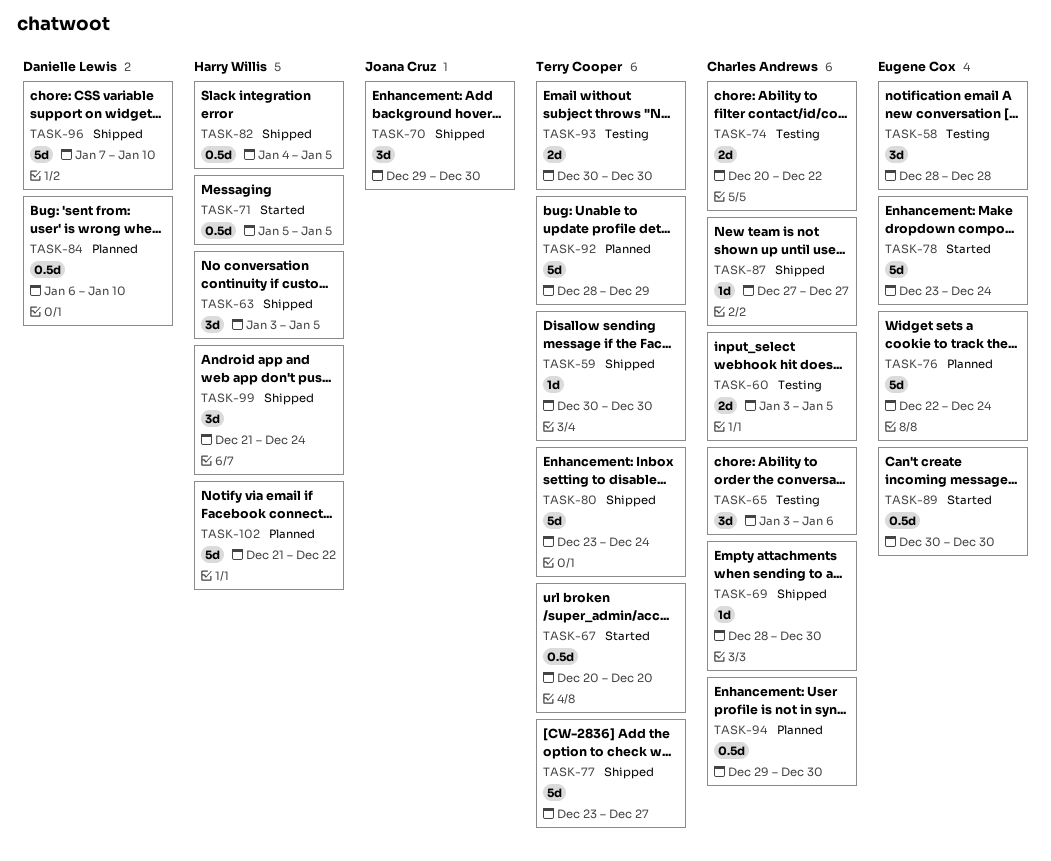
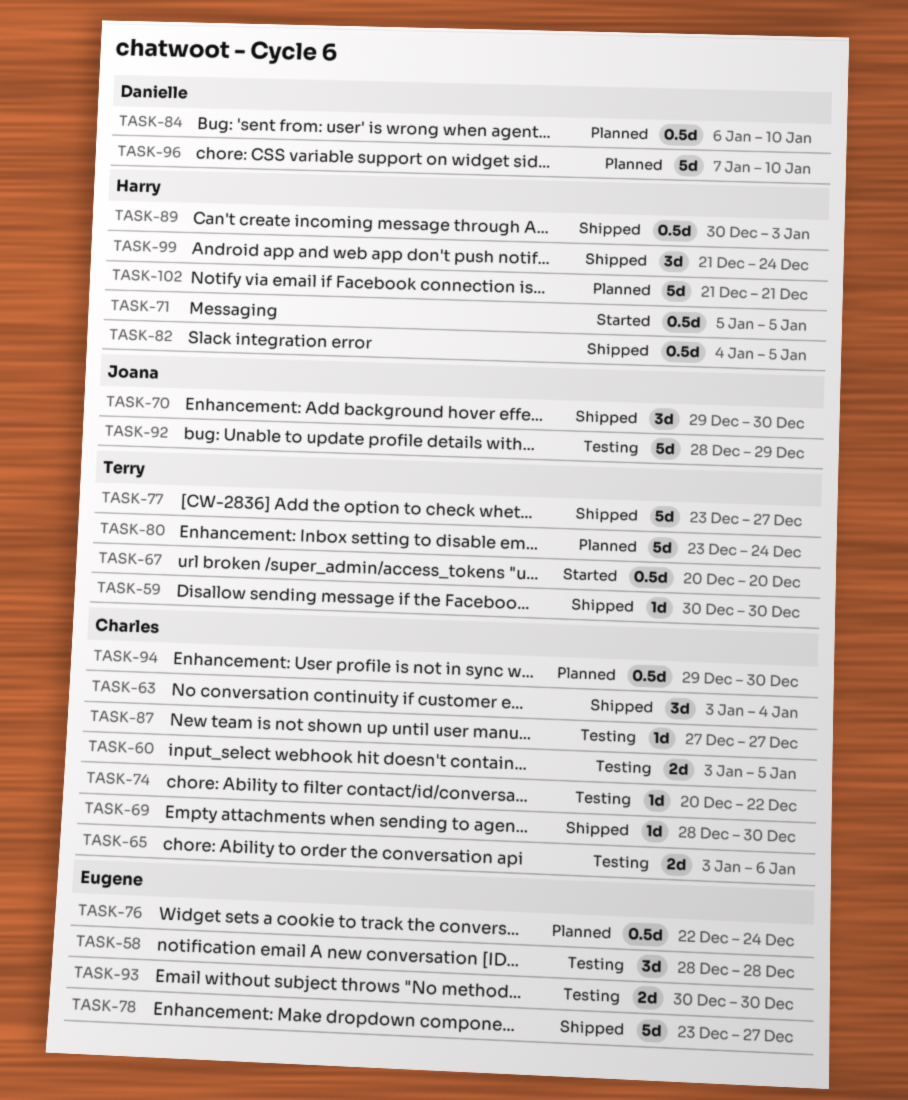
TASK-63, owner: Harry Willis -> Charles Andrews
TASK-63, due: Jan 5 -> Jan 4
TASK-65, estimate: 3d -> 2d
TASK-74, estimate: 2d -> 1d
TASK-76, estimate: 5d -> 0.5d
TASK-78, status: Started -> Shipped
TASK-78, due: Dec 24 -> Dec 27
TASK-80, status: Shipped -> Planned
TASK-87, status: Shipped -> Testing
TASK-89, status: Started -> Shipped
TASK-89, owner: Eugene Cox -> Harry Willis
TASK-89, due: Dec 30 -> Jan 3
TASK-92, status: Planned -> Testing
TASK-92, owner: Terry Cooper -> Joana Cruz
TASK-93, owner: Terry Cooper -> Eugene Cox
TASK-96, status: Shipped -> Planned
TASK-102, due: Dec 22 -> Dec 21

